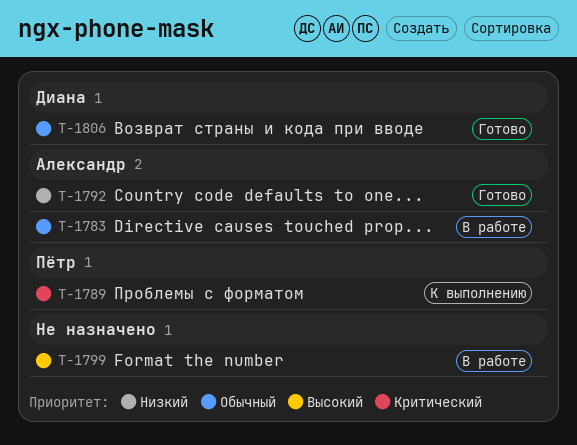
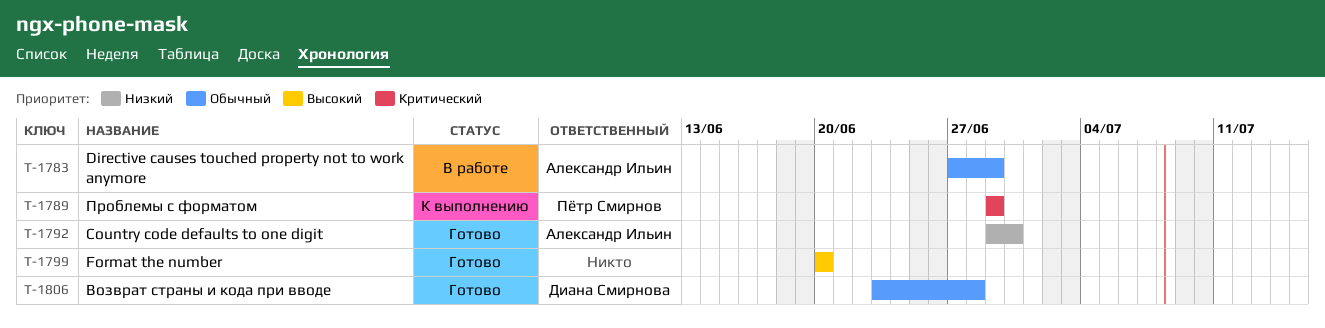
T-1799, status: В работе -> Готово

